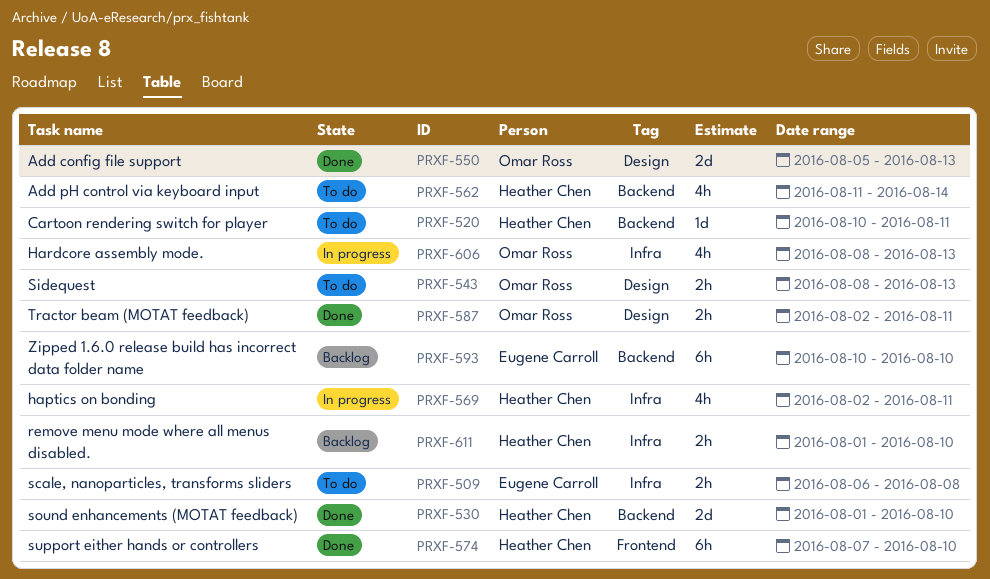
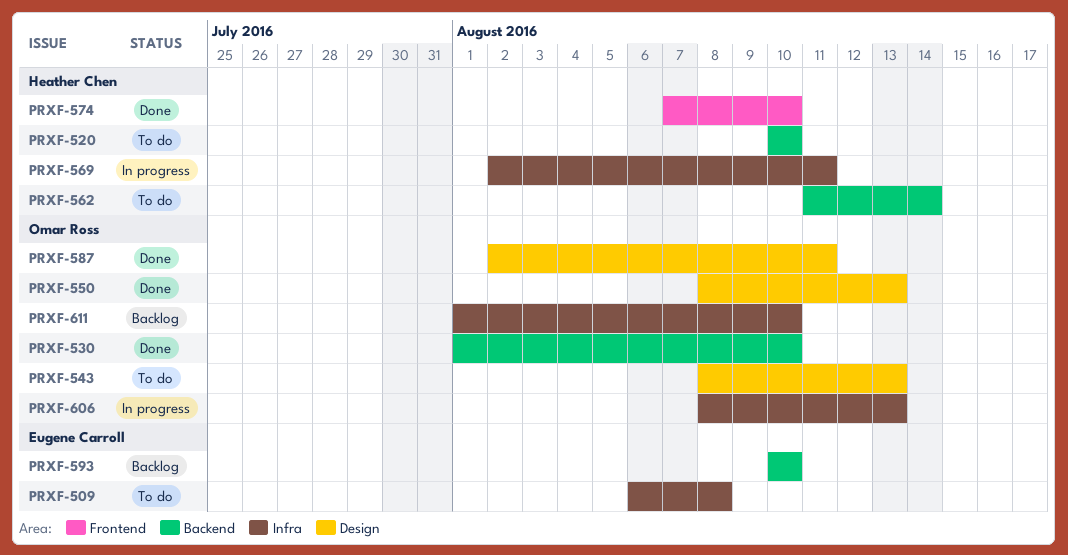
PRXF-520, due: Aug 11 -> Aug 10
PRXF-530, owner: Heather Chen -> Omar Ross
PRXF-550, start: Aug 5 -> Aug 8
PRXF-611, owner: Heather Chen -> Omar Ross

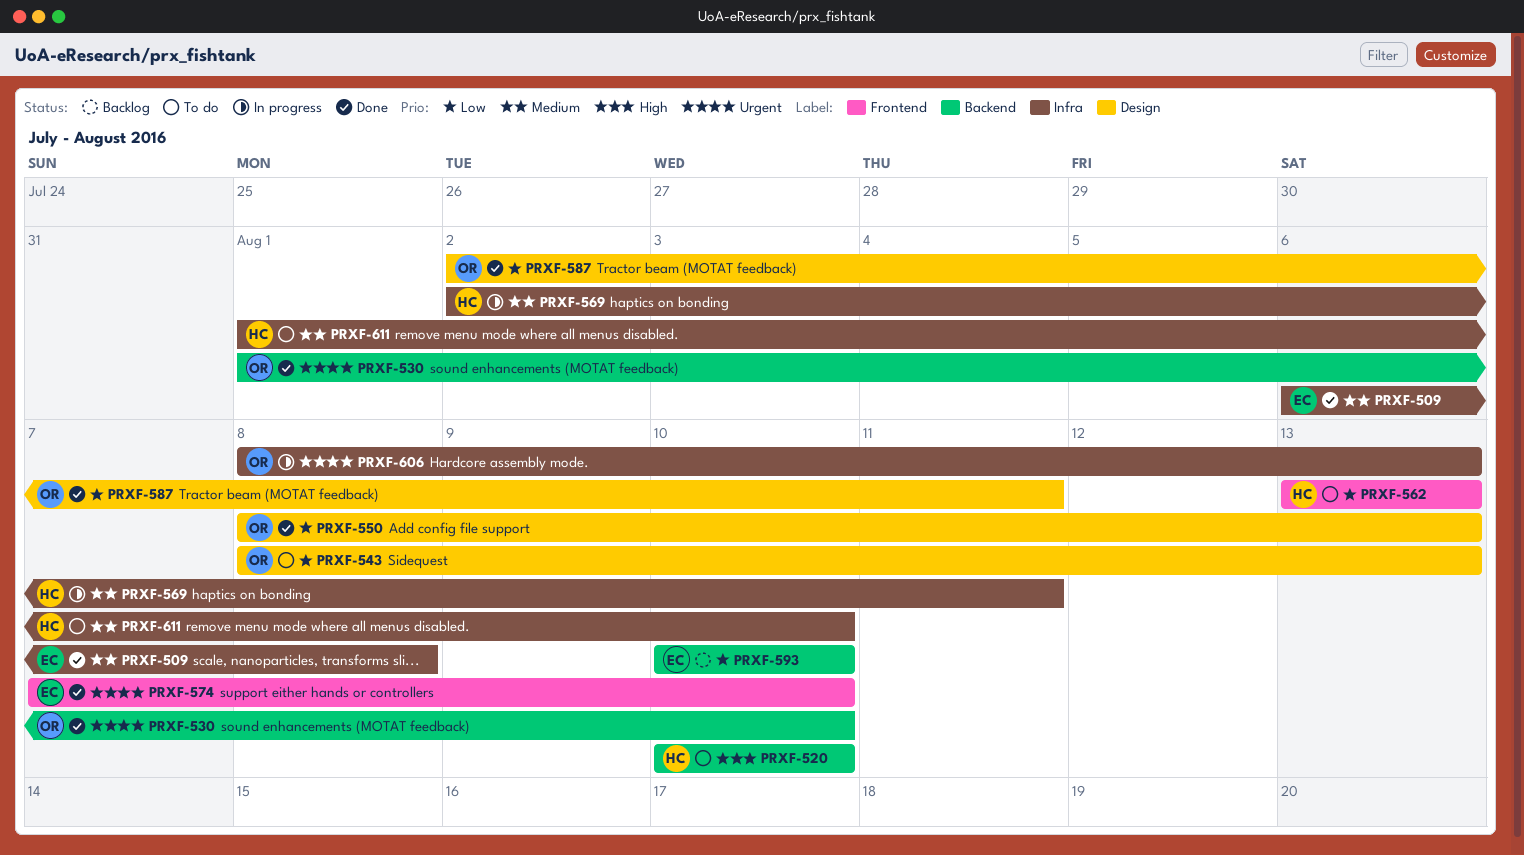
PRXF-509, status: To do -> Done
PRXF-562, label: Backend -> Frontend
PRXF-562, start: Aug 11 -> Aug 13
PRXF-562, due: Aug 14 -> Aug 13
PRXF-574, owner: Heather Chen -> Eugene Carroll
PRXF-611, status: Backlog -> To do
PRXF-611, owner: Omar Ross -> Heather Chen

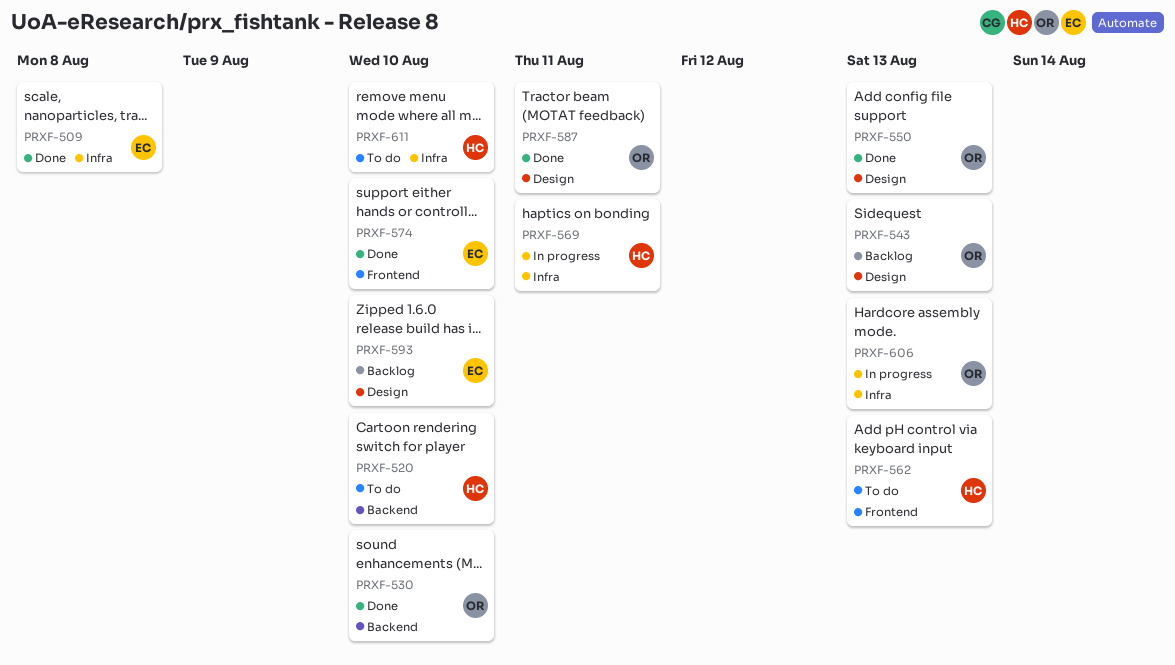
PRXF-543, status: To do -> Backlog
PRXF-593, label: Backend -> Design

